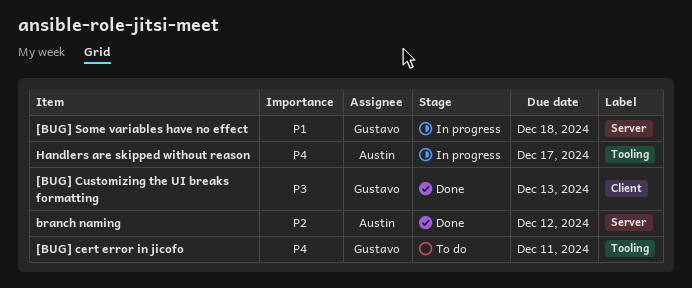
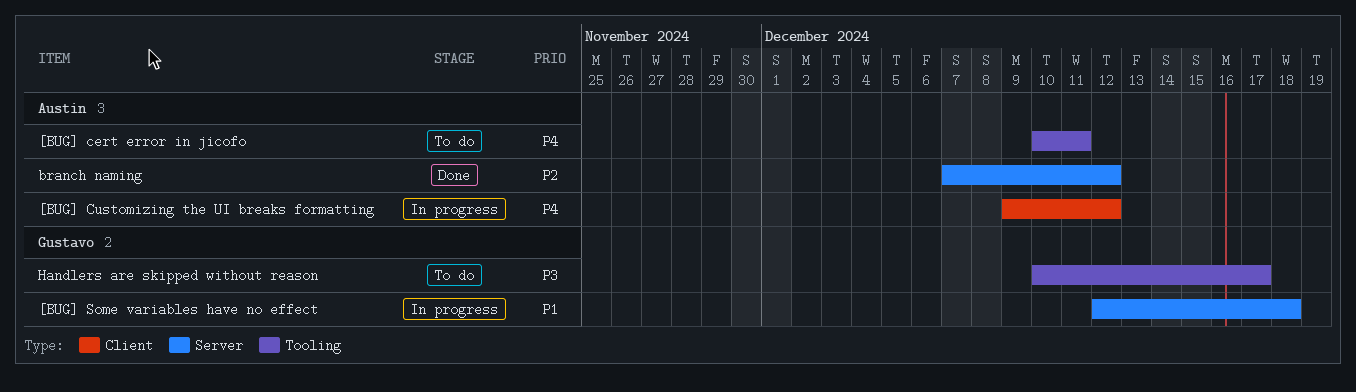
[BUG] cert error in jicofo, owner: Gustavo -> Austin
[BUG] Customizing the UI breaks formatting, status: Done -> In progress
[BUG] Customizing the UI breaks formatting, owner: Gustavo -> Austin
[BUG] Customizing the UI breaks formatting, priority: P3 -> P4
[BUG] Customizing the UI breaks formatting, due: Dec 13 -> Dec 12
Handlers are skipped without reason, status: In progress -> To do
Handlers are skipped without reason, owner: Austin -> Gustavo
Handlers are skipped without reason, priority: P4 -> P3

